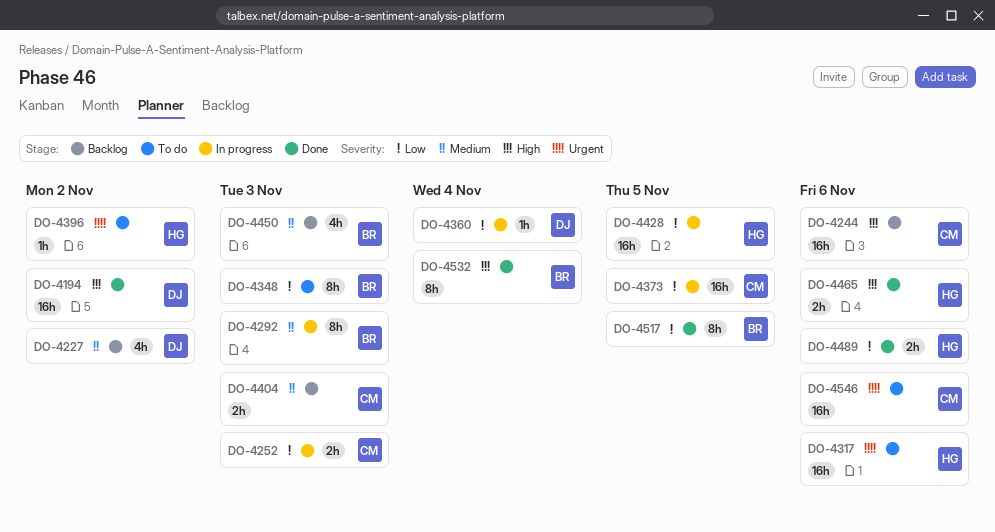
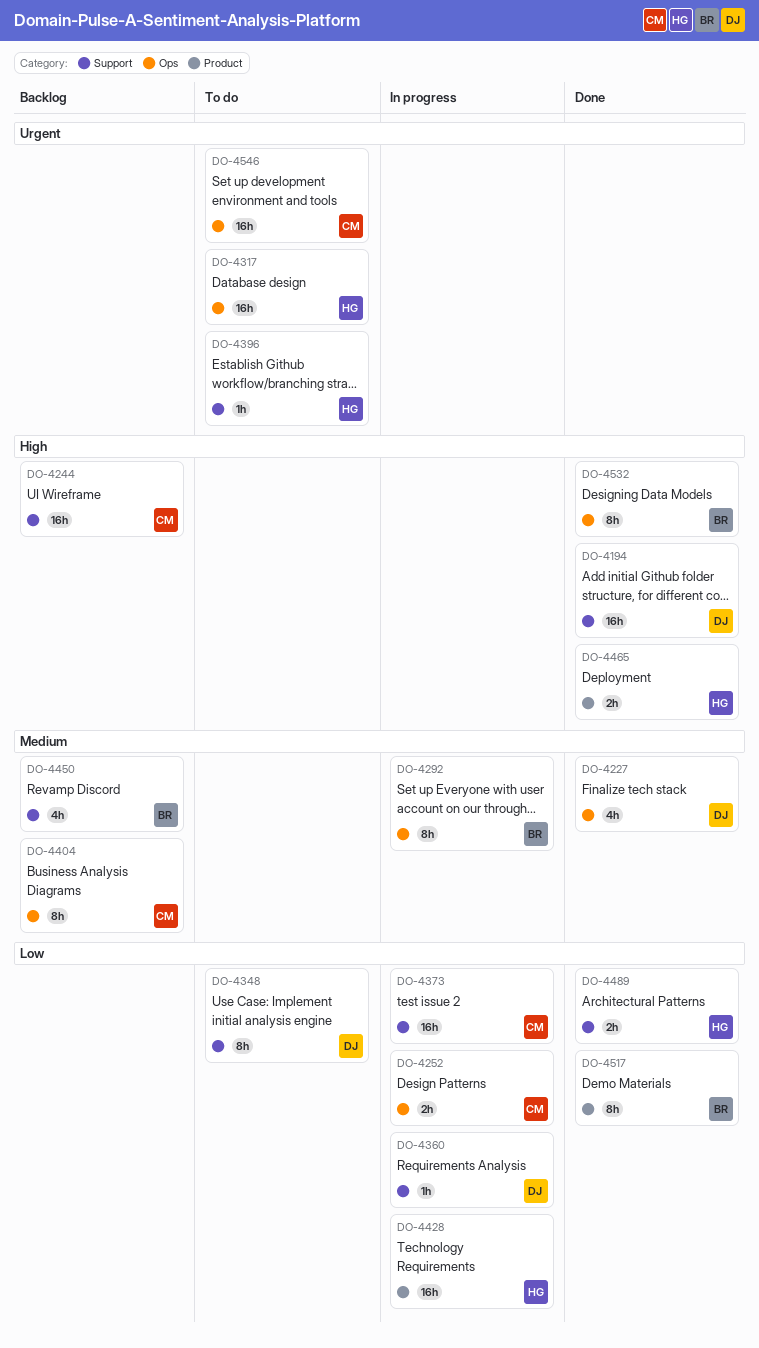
DO-4227, status: Backlog -> Done
DO-4348, owner: BR -> DJ
DO-4404, estimate: 2h -> 8h

